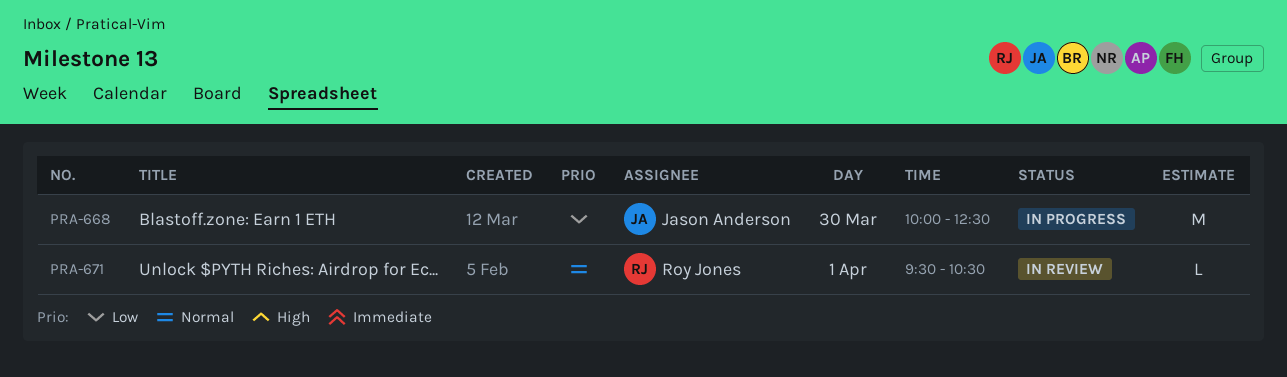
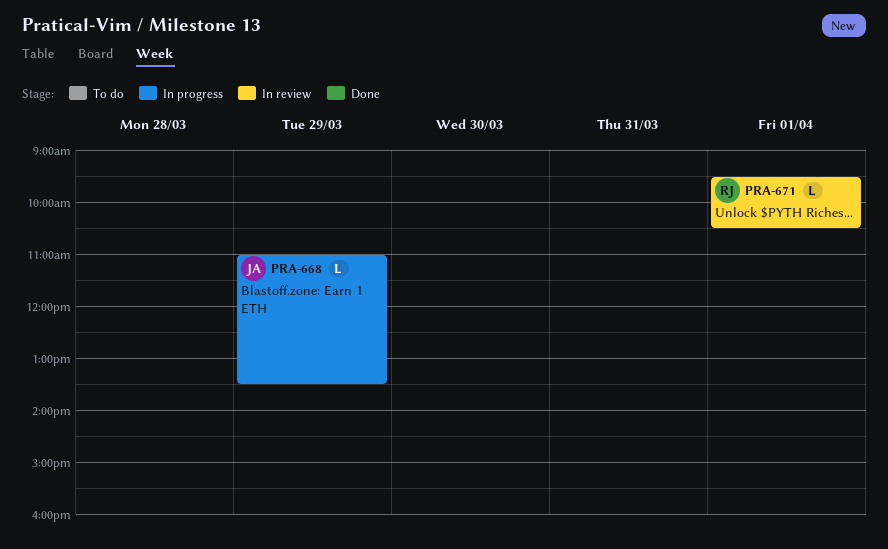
PRA-668, estimate: M -> L
PRA-668, day: Mar 30 -> Mar 29
PRA-668, begins: 10:00 -> 11:00
PRA-668, ends: 12:30 -> 13:30

